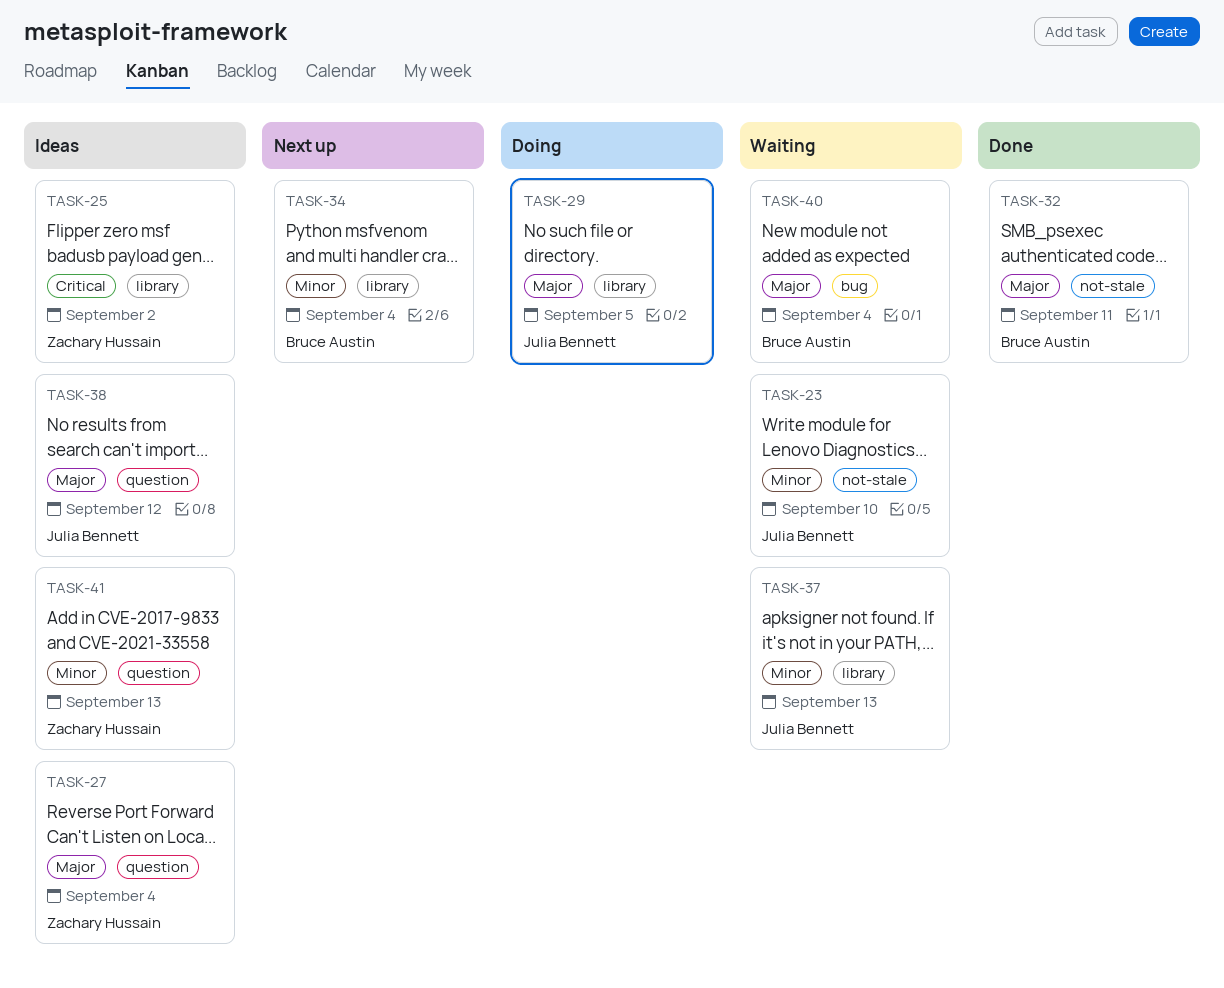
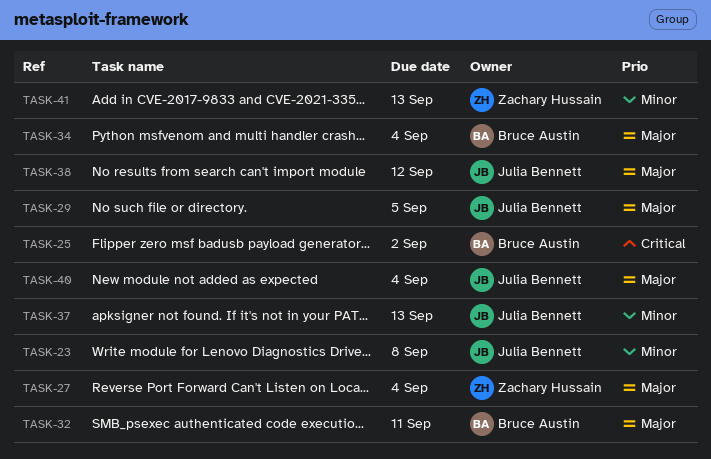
TASK-23, due: Sep 10 -> Sep 8
TASK-25, owner: Zachary Hussain -> Bruce Austin
TASK-34, priority: Minor -> Major
TASK-40, owner: Bruce Austin -> Julia Bennett

